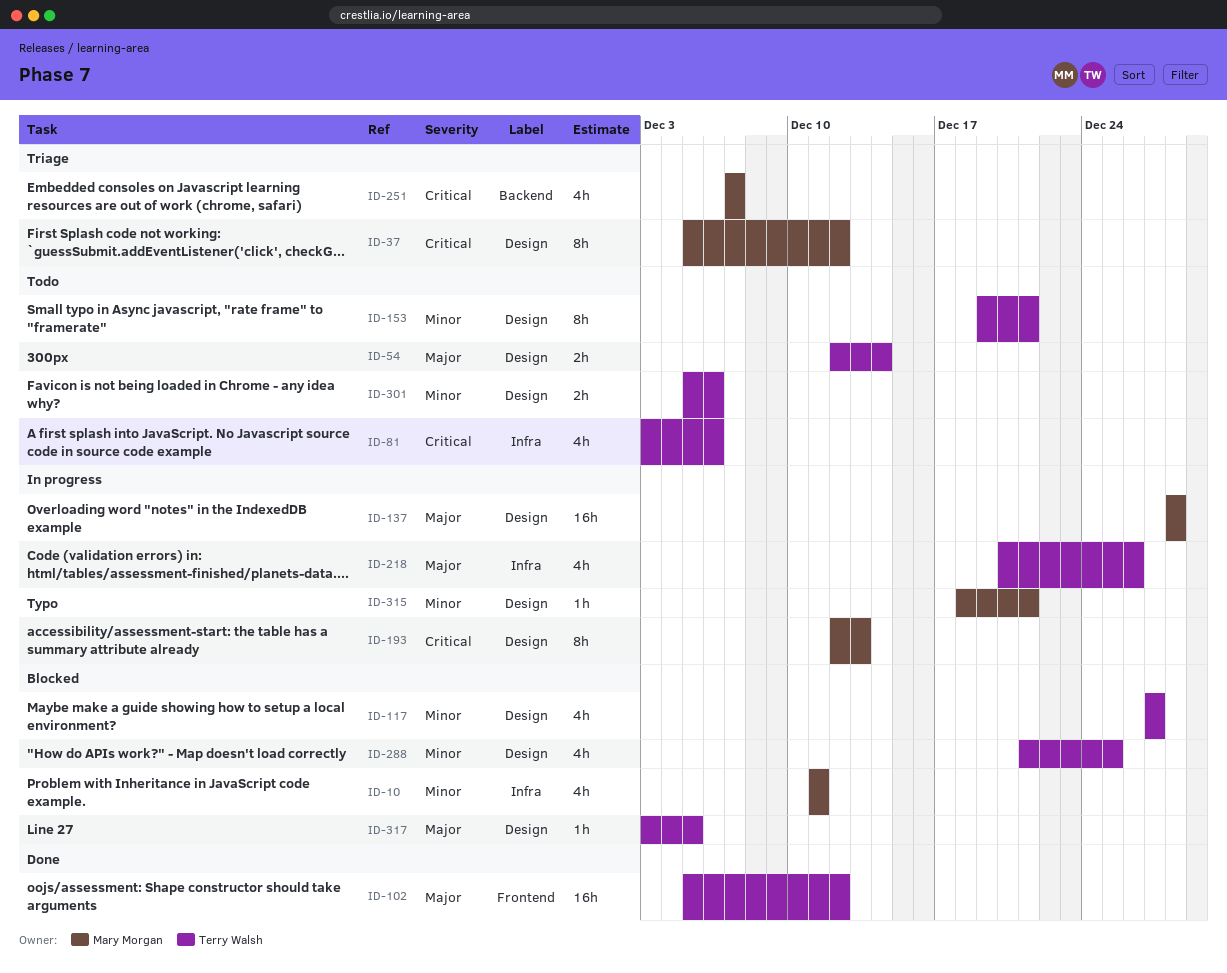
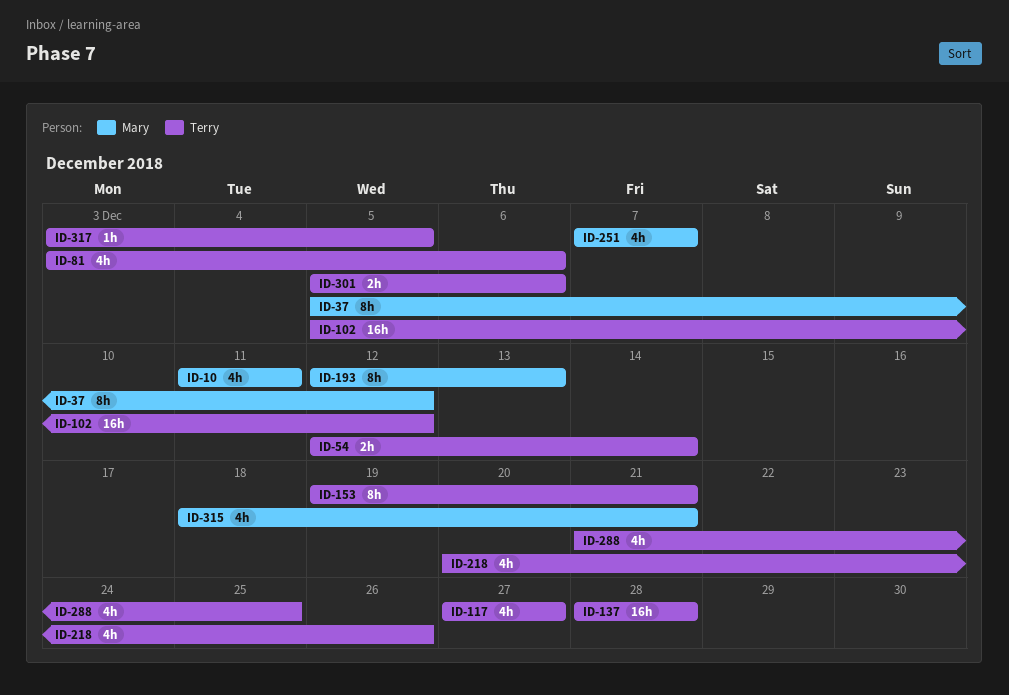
ID-137, owner: Mary Morgan -> Terry Walsh
ID-315, estimate: 1h -> 4h

